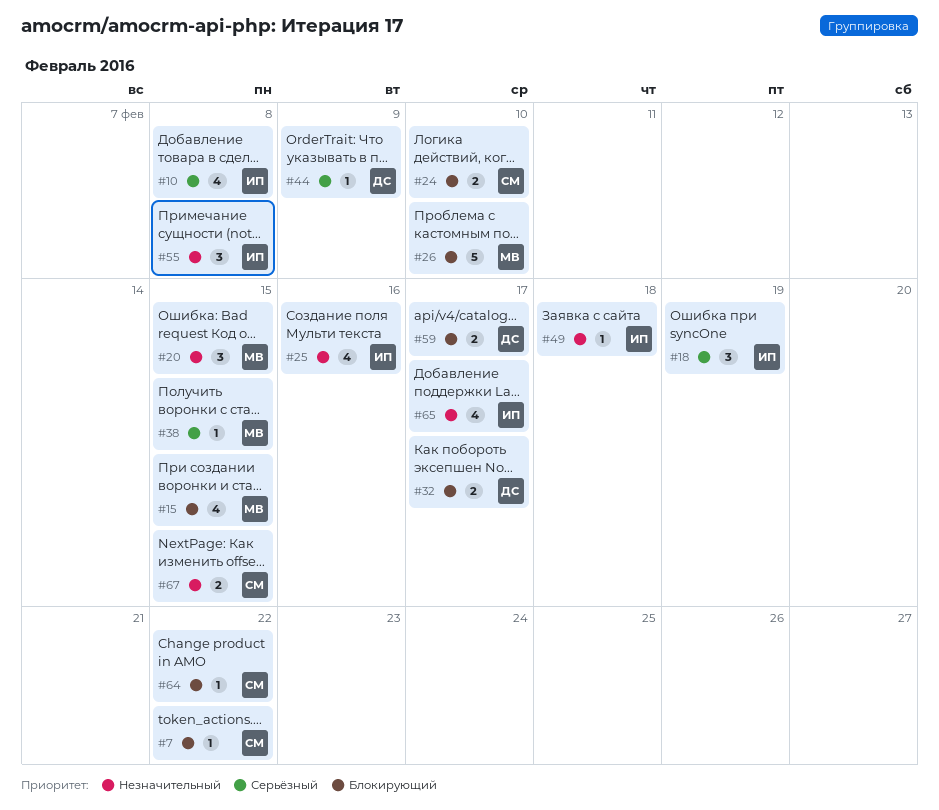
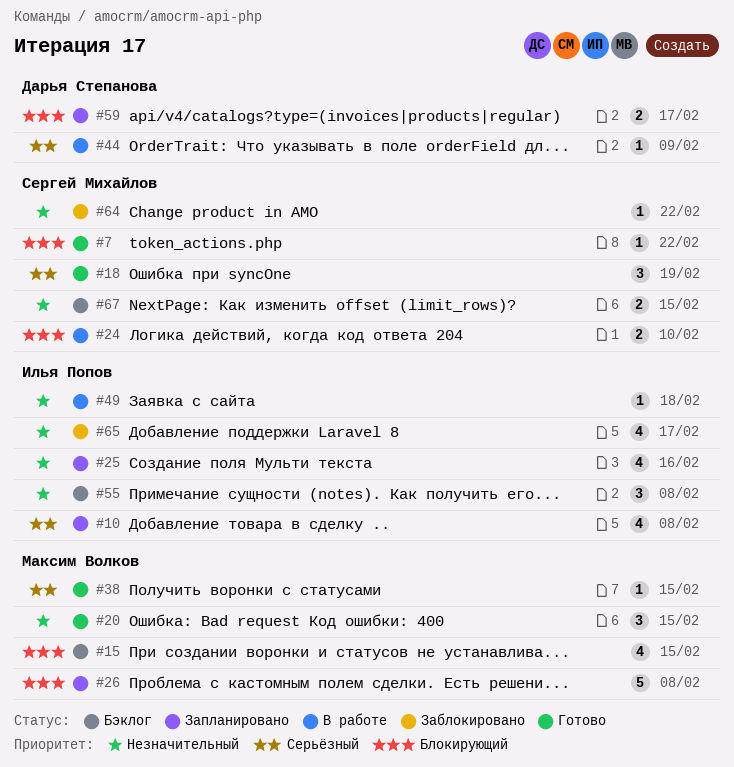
#18, owner: Илья Попов -> Сергей Михайлов
#26, due: Feb 10 -> Feb 8
#32: present -> none
#64, priority: Блокирующий -> Незначительный

